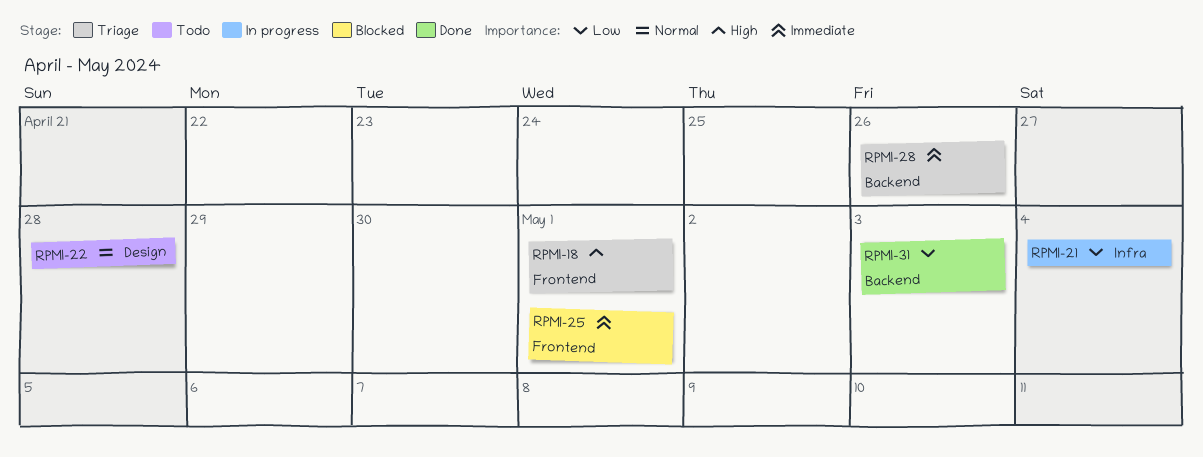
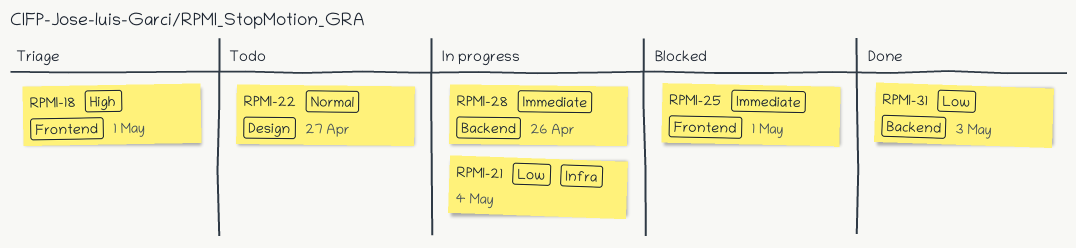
RPMI-22, due: Apr 28 -> Apr 27
RPMI-28, status: Triage -> In progress

